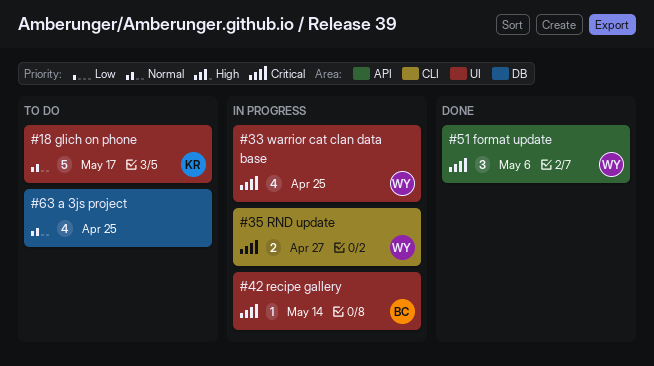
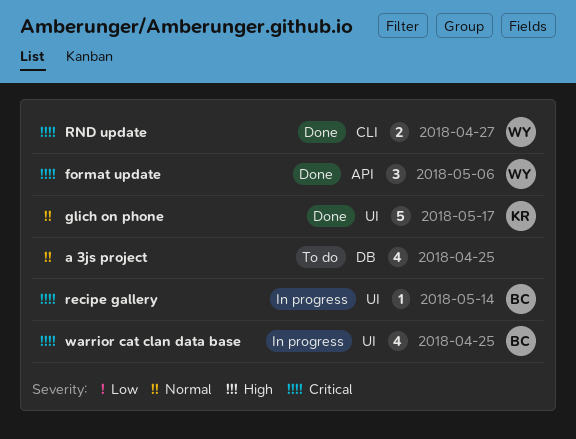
glich on phone, status: To do -> Done
RND update, status: In progress -> Done
warrior cat clan data base, owner: WY -> BC

